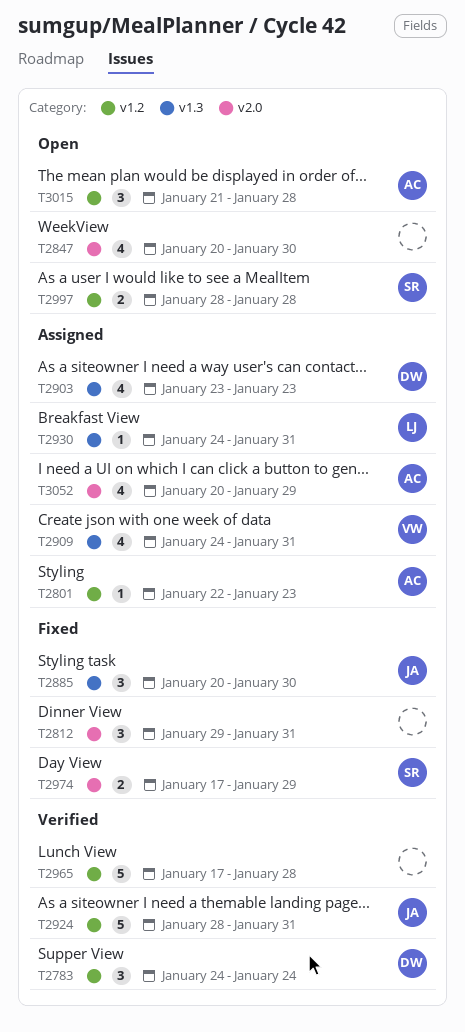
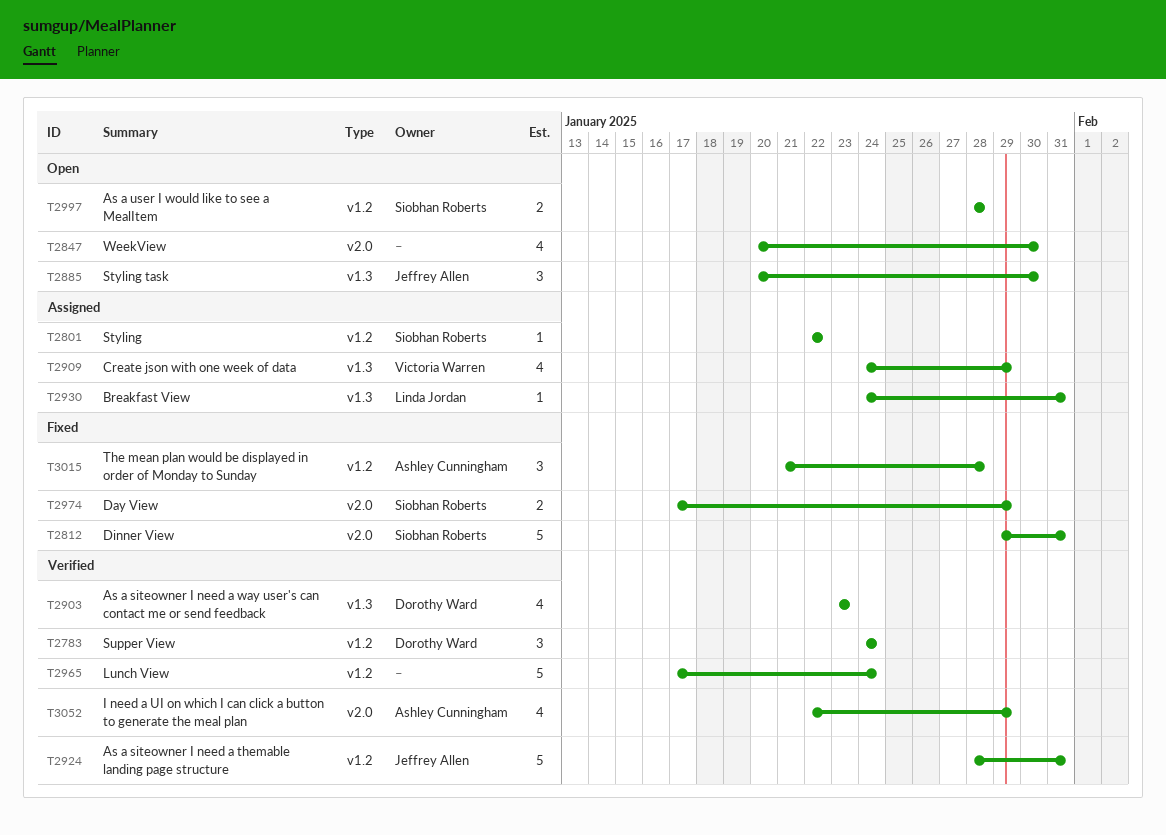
T2801, owner: Ashley Cunningham -> Siobhan Roberts
T2801, due: Jan 23 -> Jan 22
T2812, owner: none -> Siobhan Roberts
T2812, estimate: 3 -> 5
T2885, status: Fixed -> Open
T2903, status: Assigned -> Verified
T2909, due: Jan 31 -> Jan 29
T2965, due: Jan 28 -> Jan 24
T3015, status: Open -> Fixed
T3052, status: Assigned -> Verified
T3052, start: Jan 20 -> Jan 22

